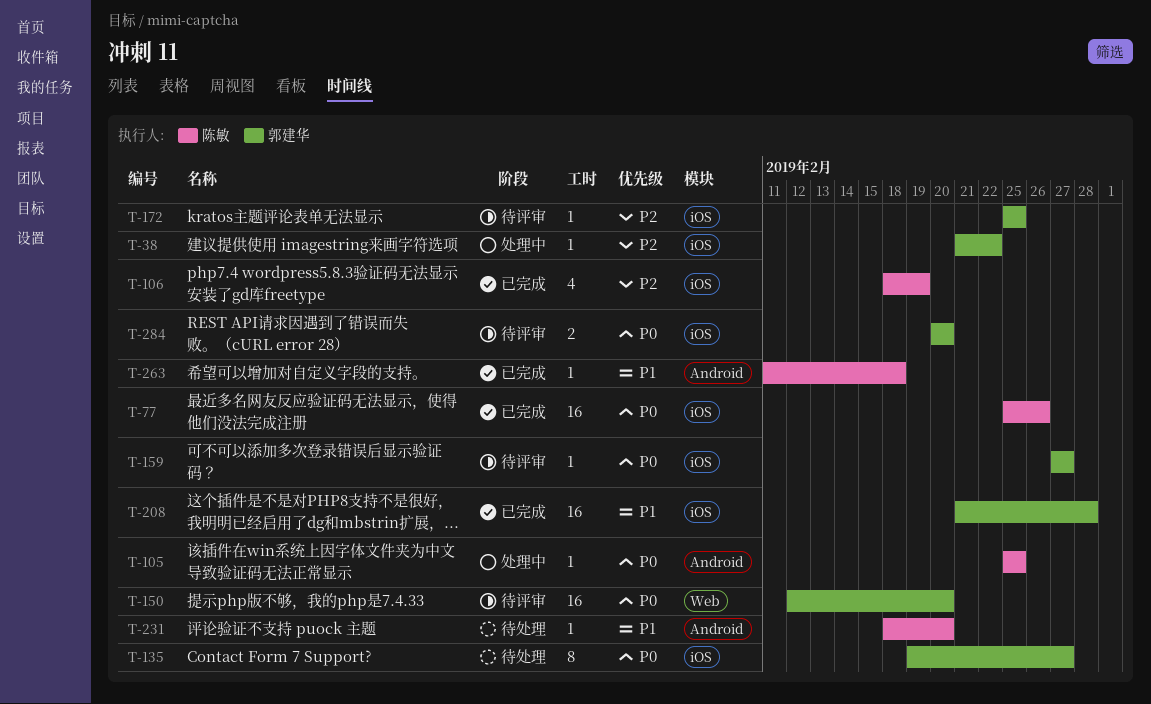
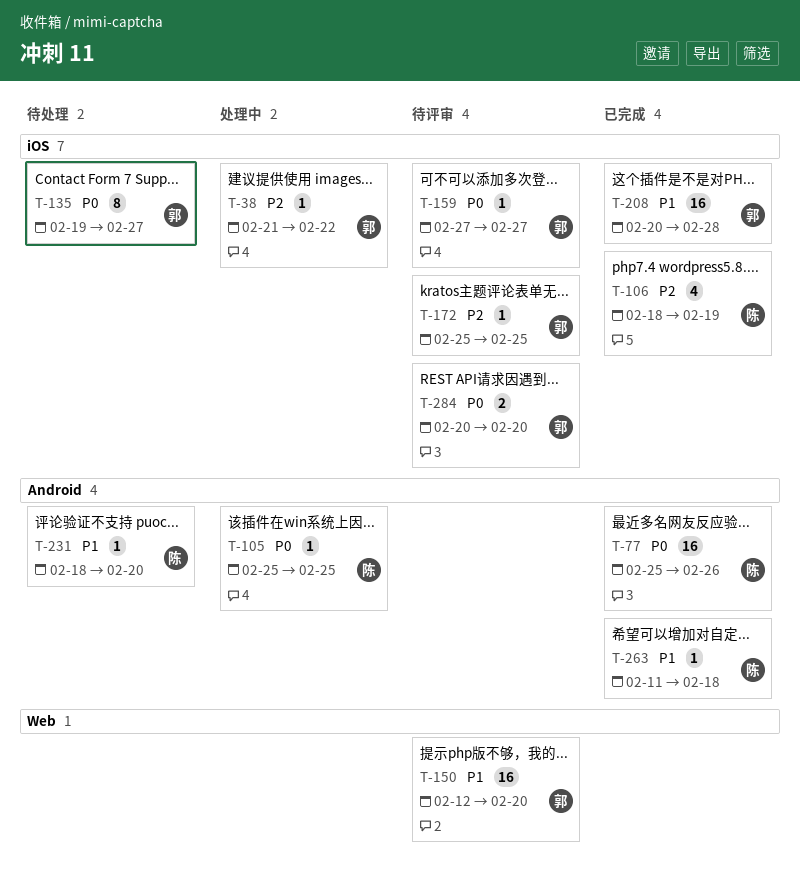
T-77, label: iOS -> Android
T-150, priority: P0 -> P1
T-208, start: Feb 21 -> Feb 20

